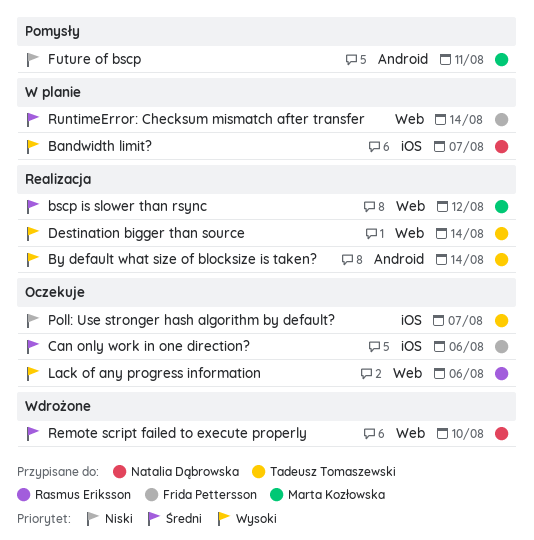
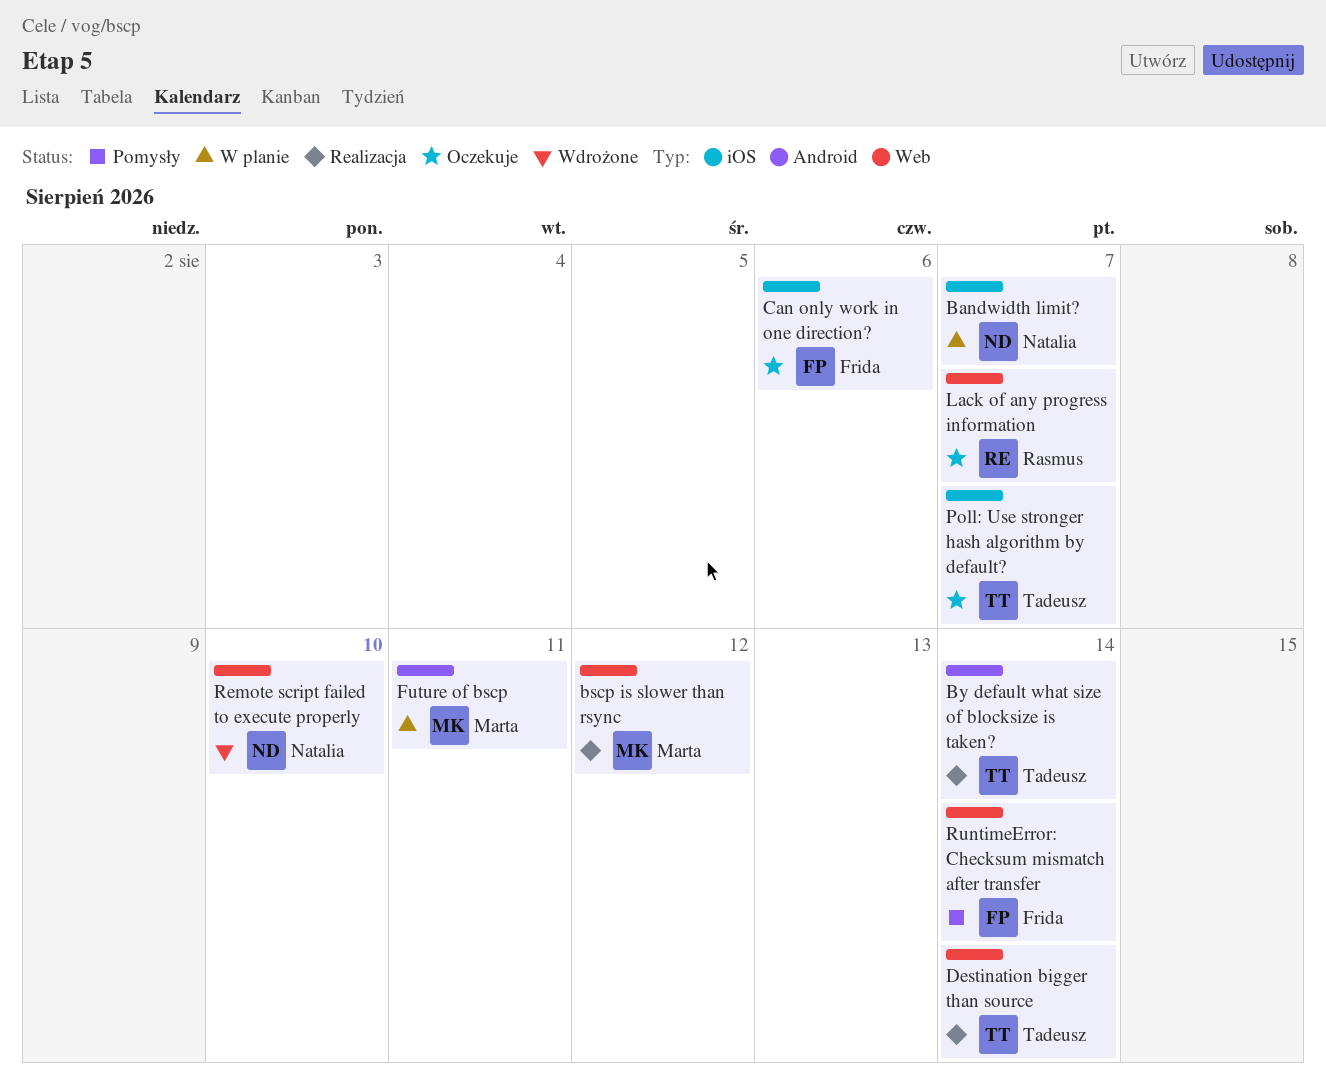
Future of bscp, status: Pomysły -> W planie
Lack of any progress information, due: Aug 6 -> Aug 7
RuntimeError: Checksum mismatch after transfer, status: W planie -> Pomysły

